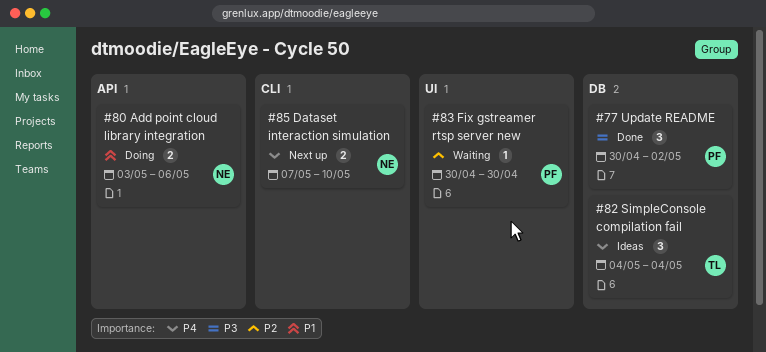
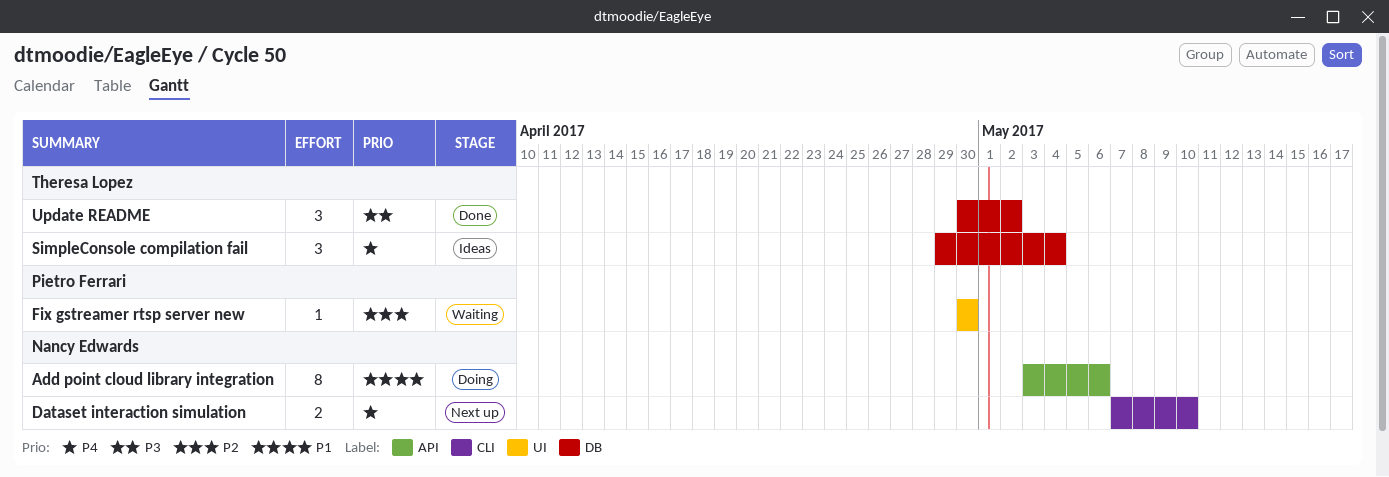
Add point cloud library integration, estimate: 2 -> 8
SimpleConsole compilation fail, start: May 4 -> Apr 29
Update README, owner: Pietro Ferrari -> Theresa Lopez

